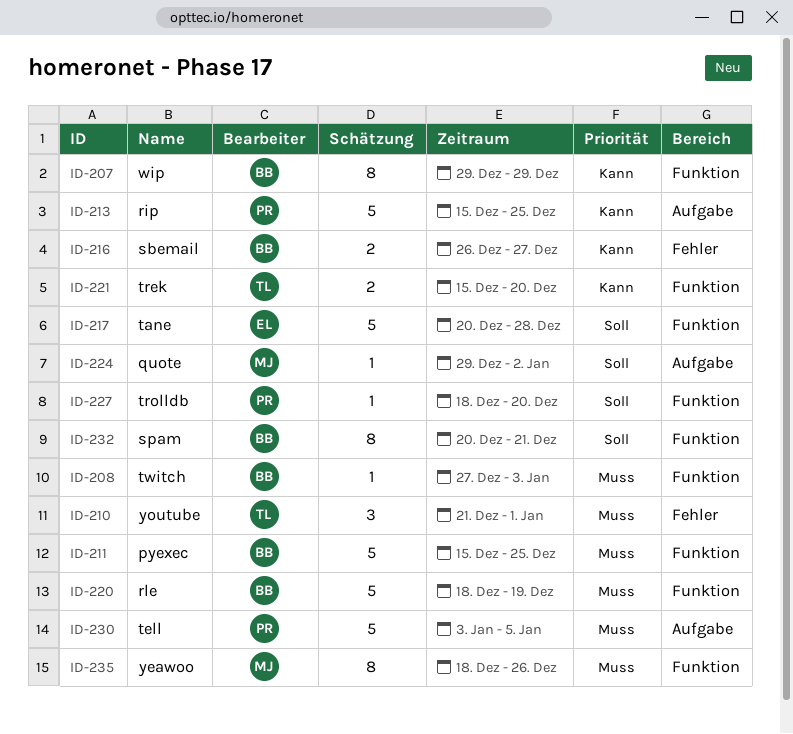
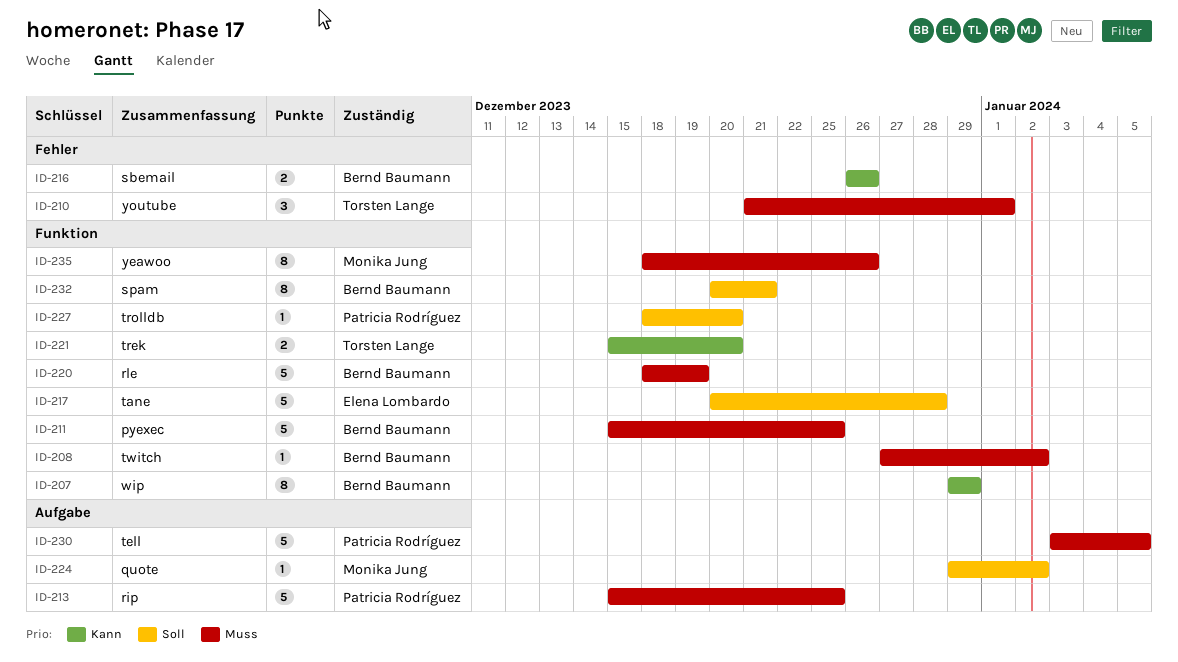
ID-208, due: Jan 3 -> Jan 2
ID-213, priority: Kann -> Muss
ID-216, due: Dec 27 -> Dec 26

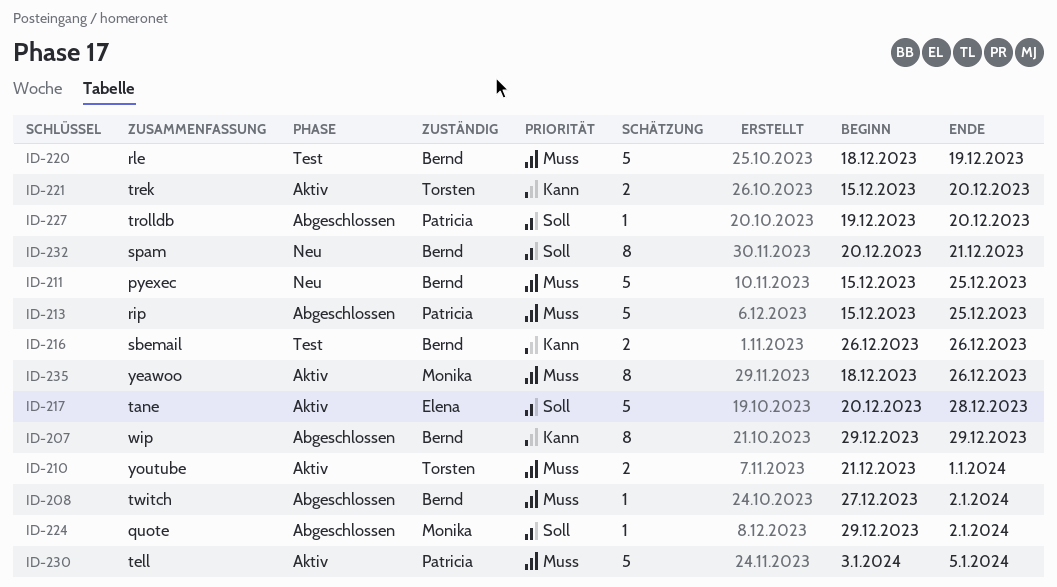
ID-210, estimate: 3 -> 2
ID-227, start: Dec 18 -> Dec 19

